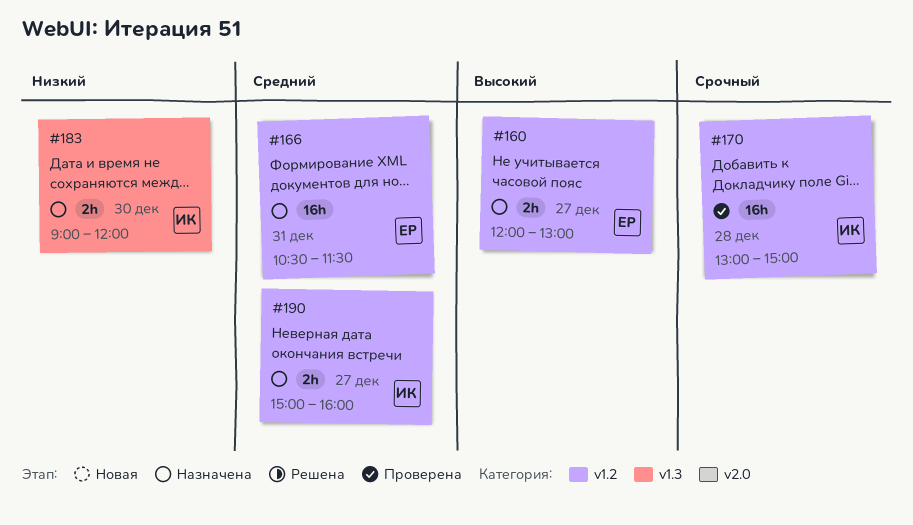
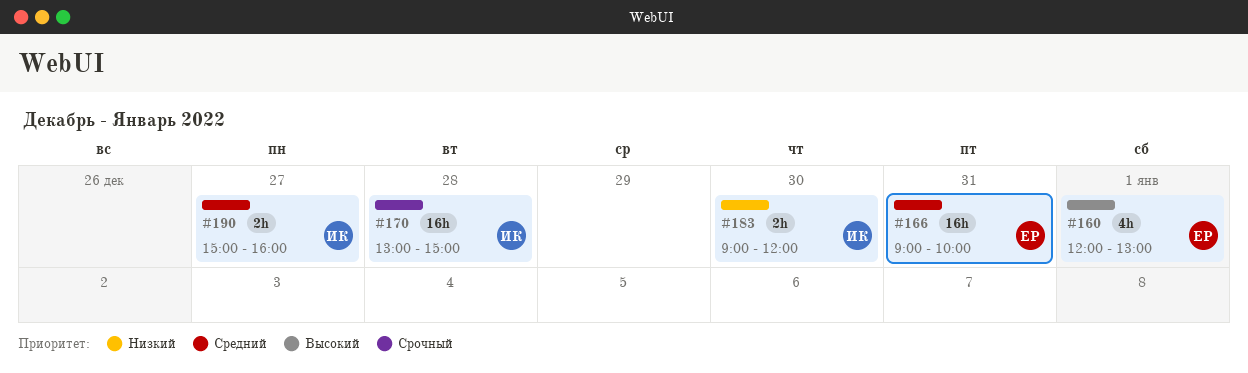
#160, estimate: 2h -> 4h
#160, day: Dec 27 -> Jan 1
#166, begins: 10:30 -> 09:00
#166, ends: 11:30 -> 10:00

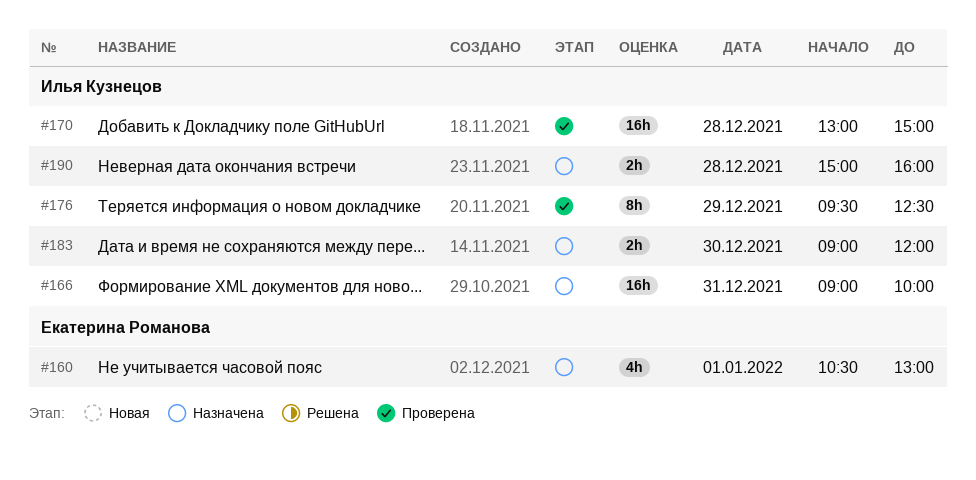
#160, begins: 12:00 -> 10:30
#166, owner: Екатерина Романова -> Илья Кузнецов
#176: none -> present
#190, day: Dec 27 -> Dec 28

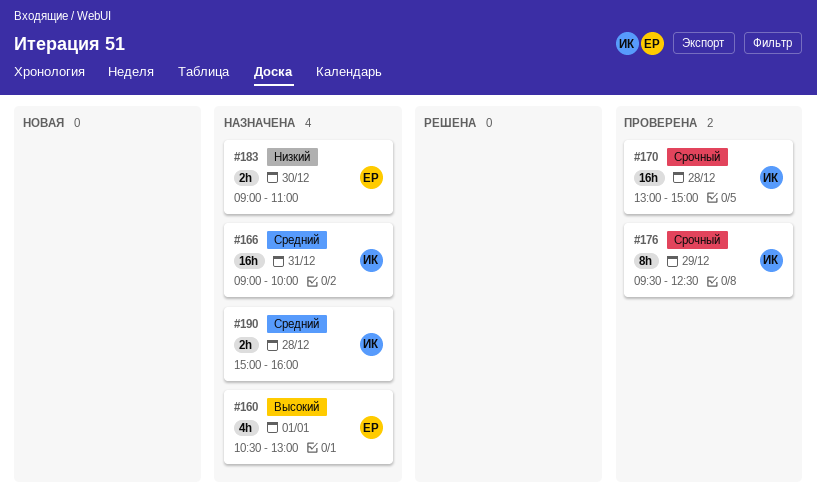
#183, owner: Илья Кузнецов -> Екатерина Романова
#183, ends: 12:00 -> 11:00

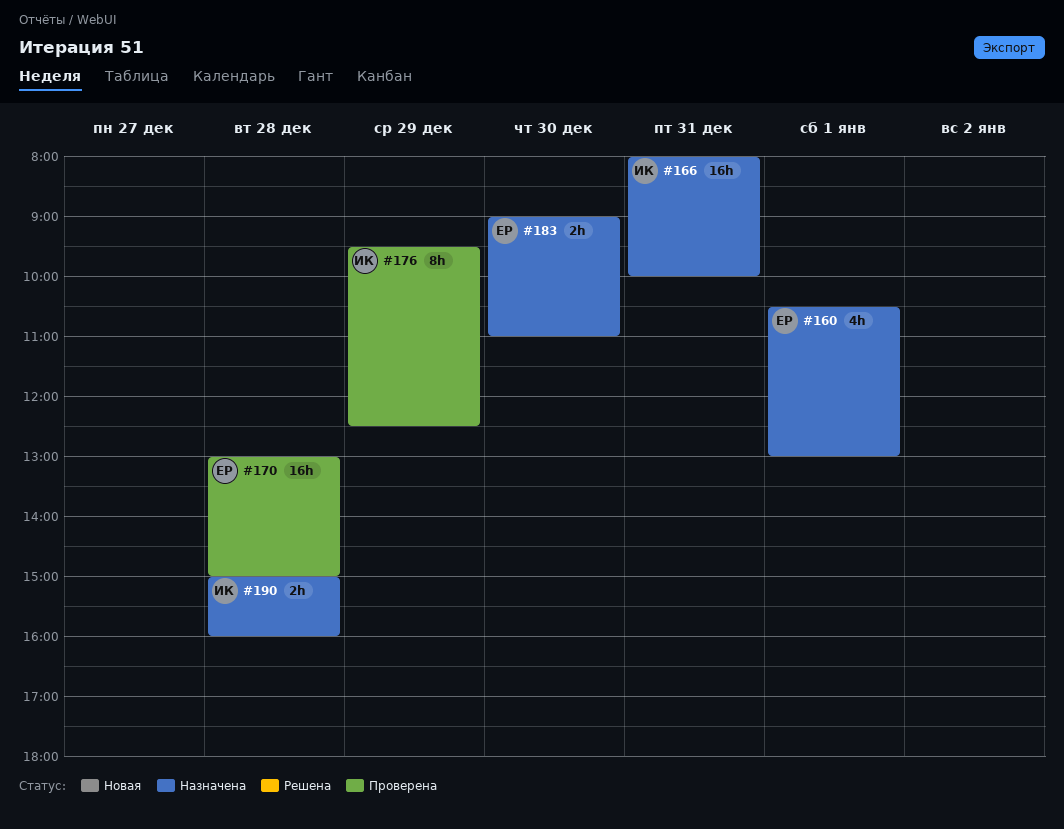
#166, begins: 09:00 -> 08:00
#170, owner: ИК -> ЕР

